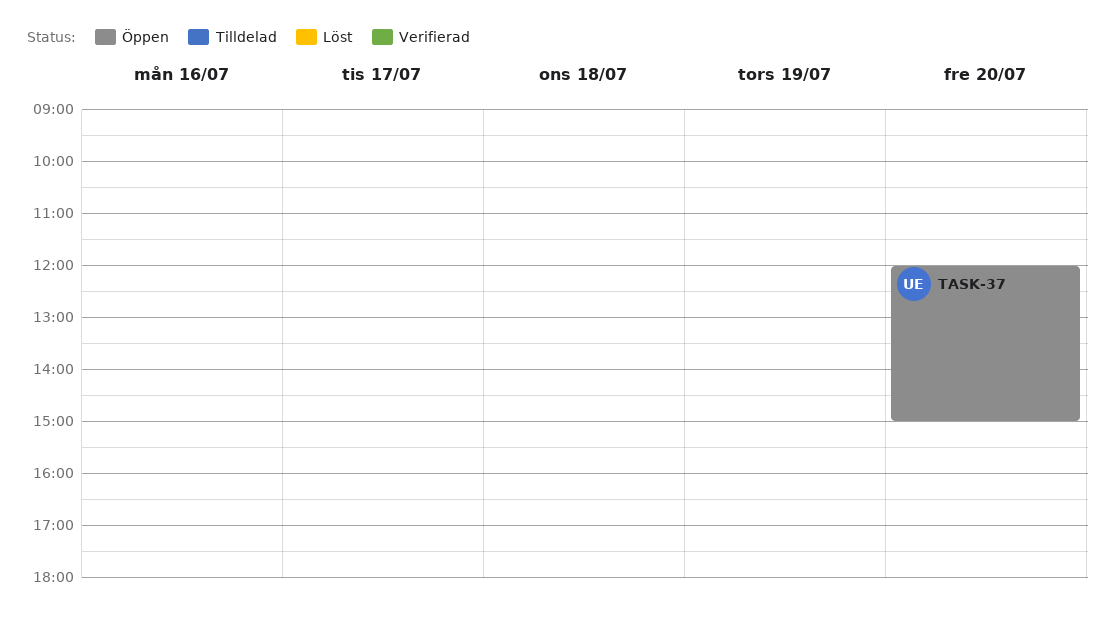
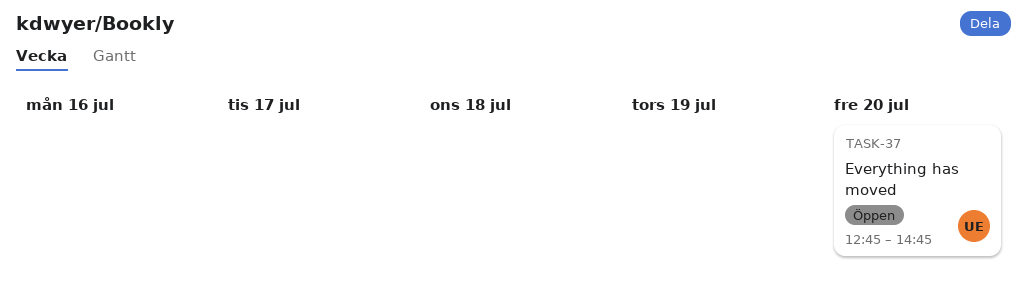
TASK-37, begins: 12:00 -> 12:45
TASK-37, ends: 15:00 -> 14:45

